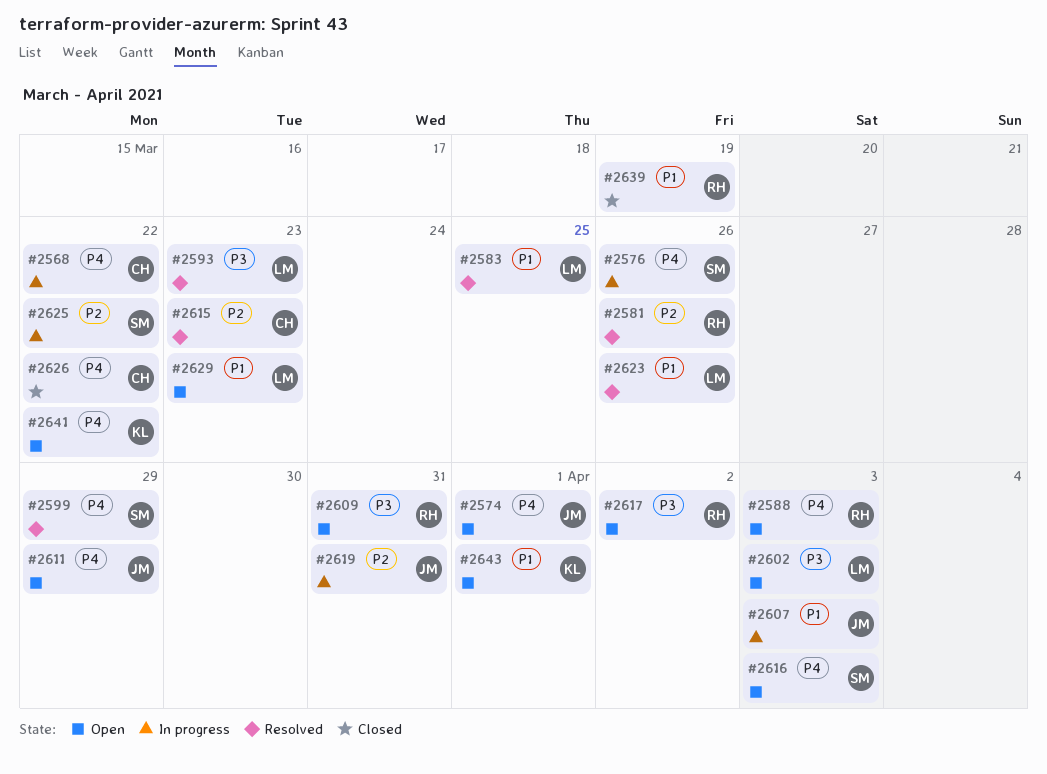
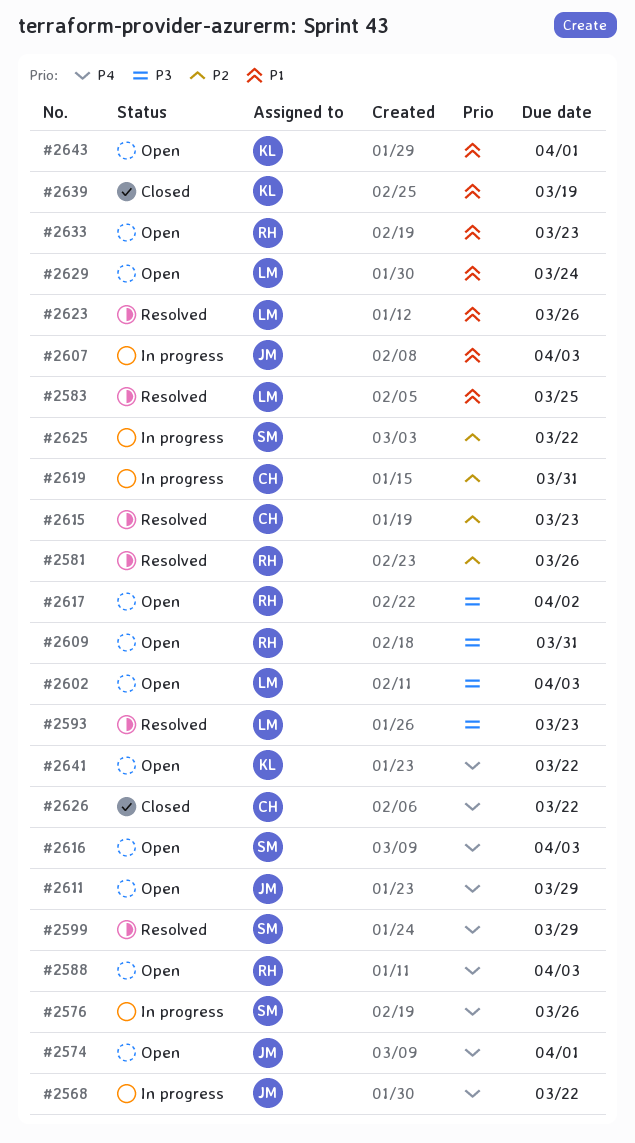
#2568, owner: CH -> JM
#2619, owner: JM -> CH
#2629, due: Mar 23 -> Mar 24
#2633: none -> present
#2639, owner: RH -> KL

